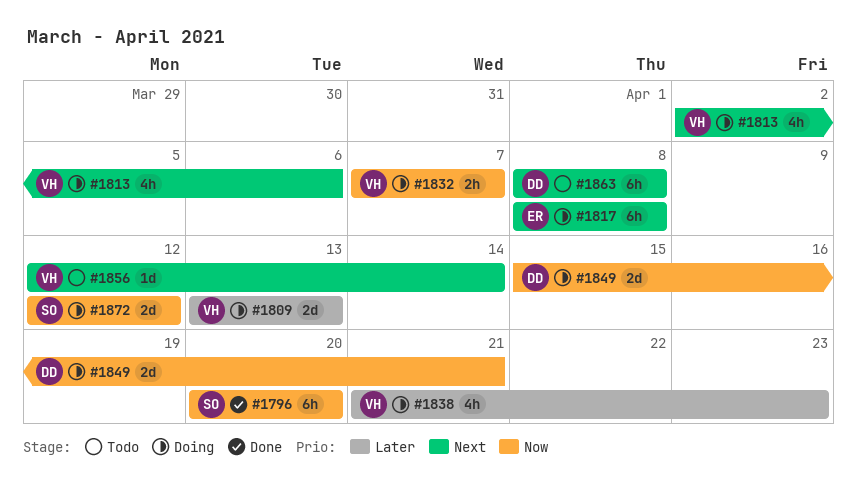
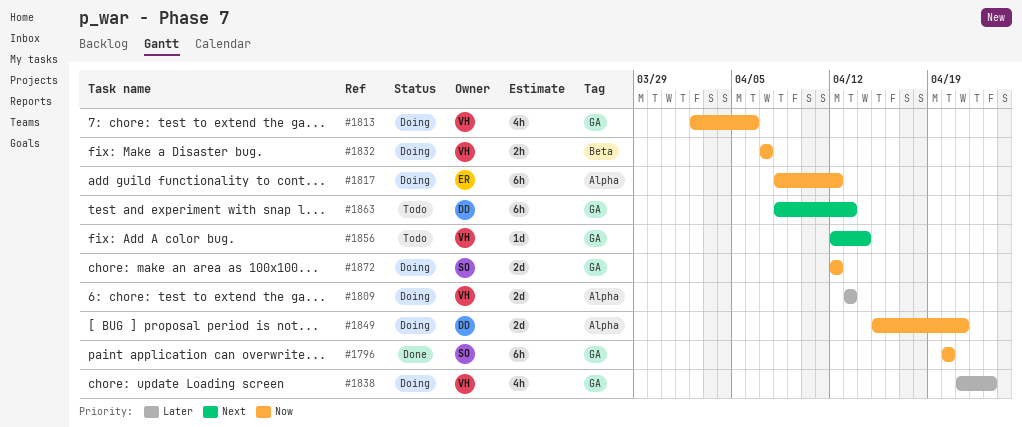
#1813, priority: Next -> Now
#1817, priority: Next -> Now
#1817, due: Apr 8 -> Apr 12
#1863, due: Apr 8 -> Apr 13

